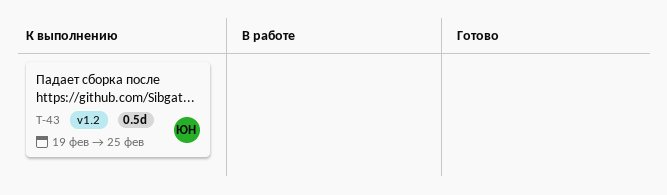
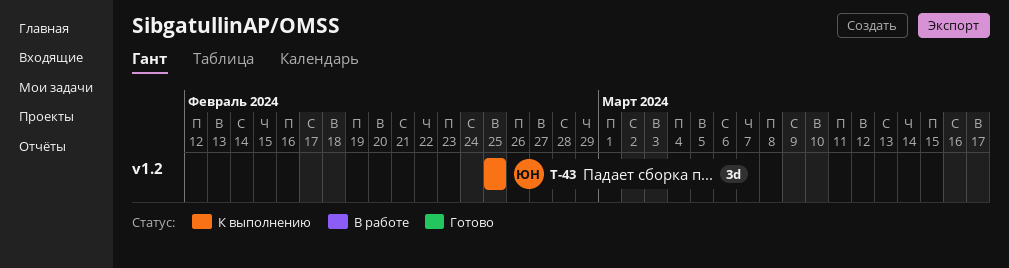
T-43, estimate: 0.5d -> 3d
T-43, start: Feb 19 -> Feb 25

